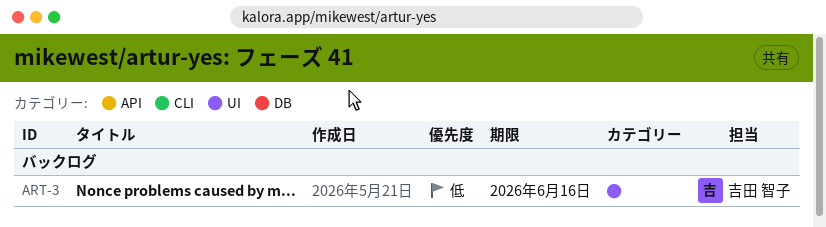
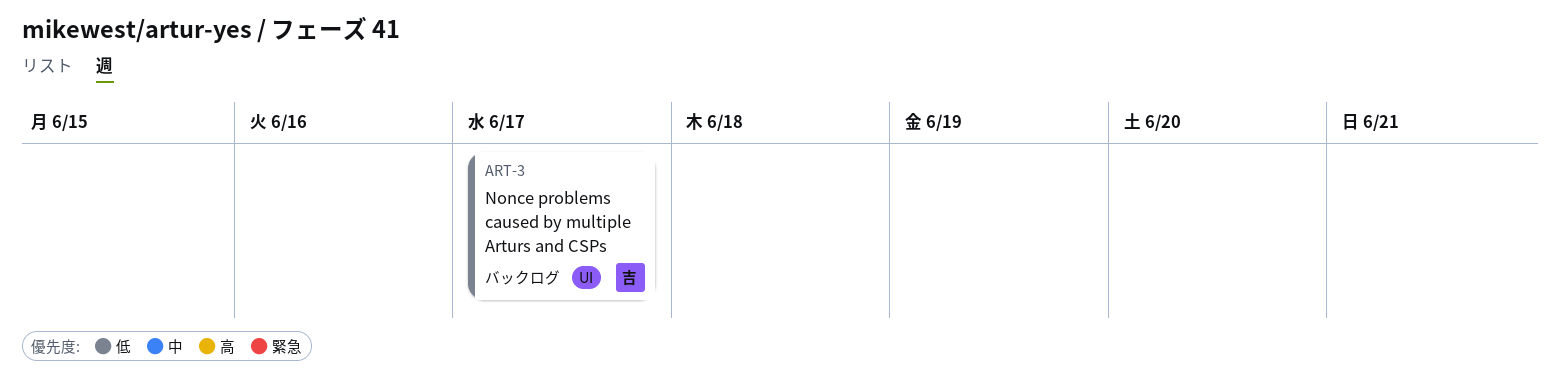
ART-3, due: Jun 16 -> Jun 17

